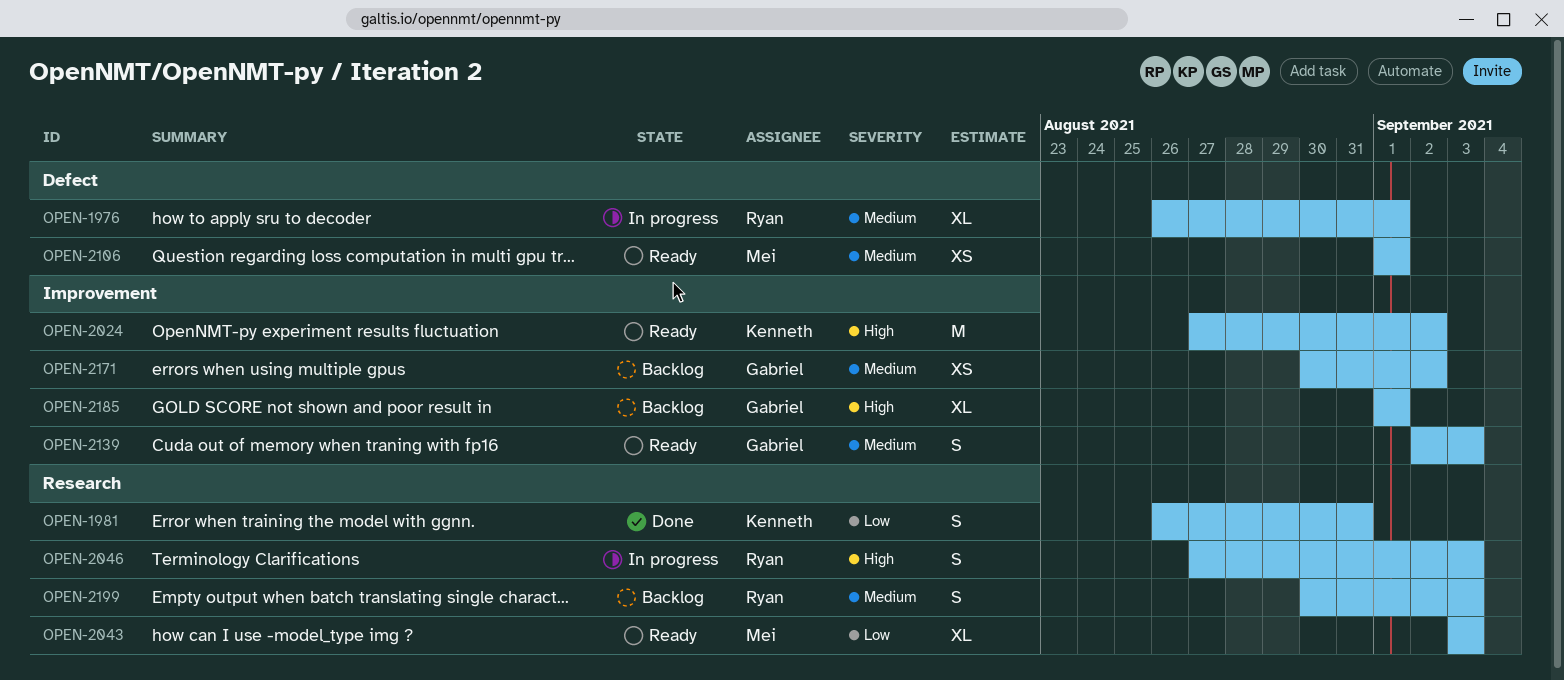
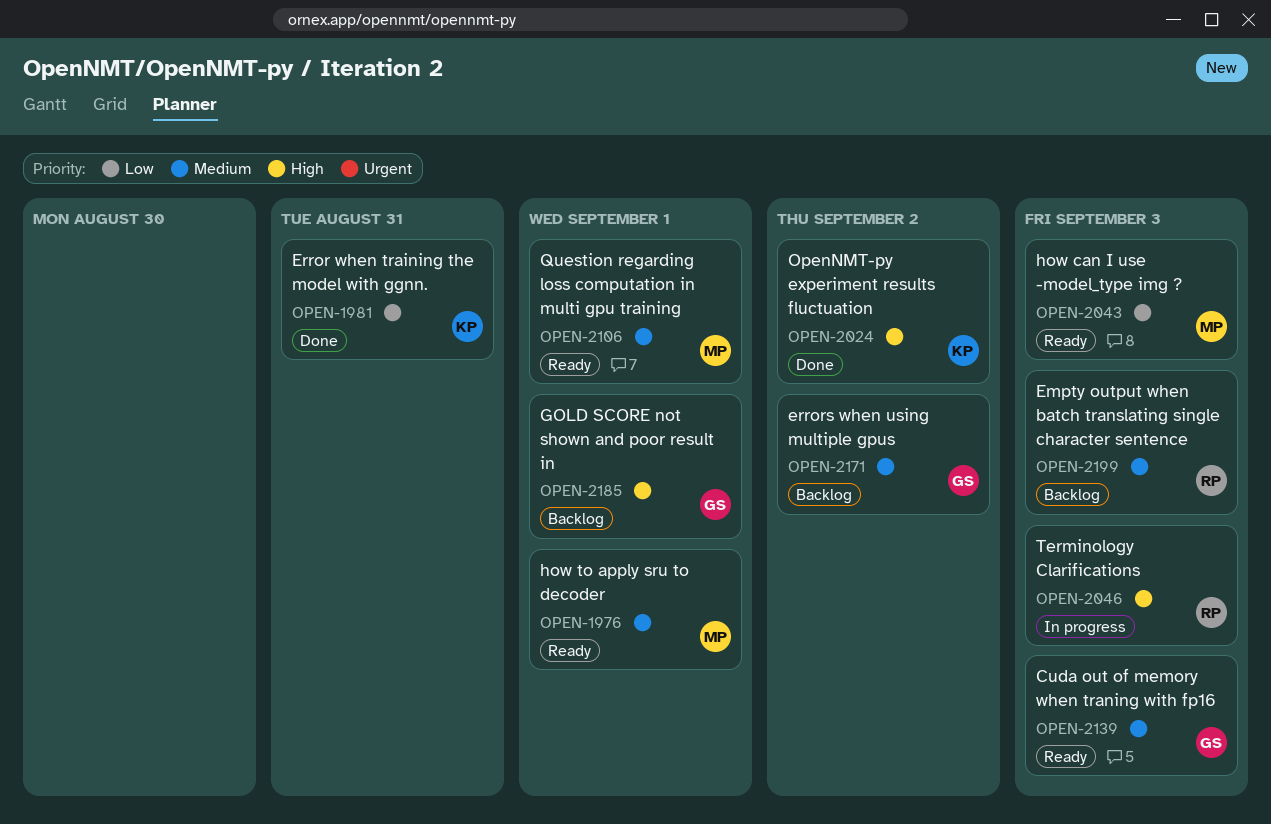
OPEN-1976, status: In progress -> Ready
OPEN-1976, owner: Ryan -> Mei
OPEN-2024, status: Ready -> Done

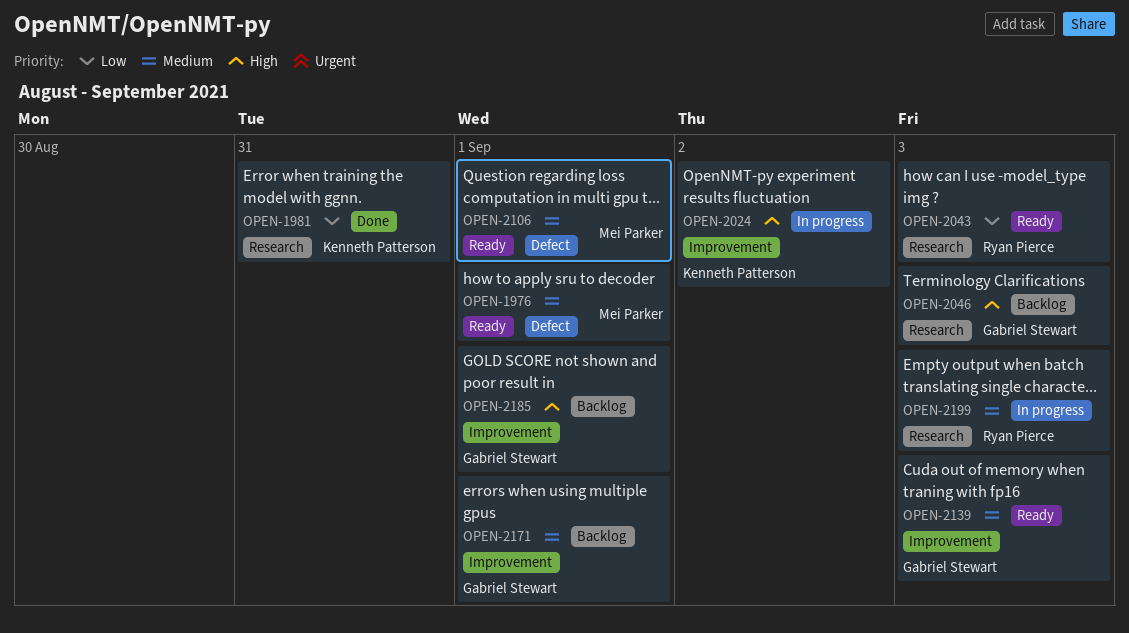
OPEN-2024, status: Done -> In progress
OPEN-2043, owner: Mei Parker -> Ryan Pierce
OPEN-2046, status: In progress -> Backlog
OPEN-2046, owner: Ryan Pierce -> Gabriel Stewart
OPEN-2171, due: Sep 2 -> Sep 1
OPEN-2199, status: Backlog -> In progress

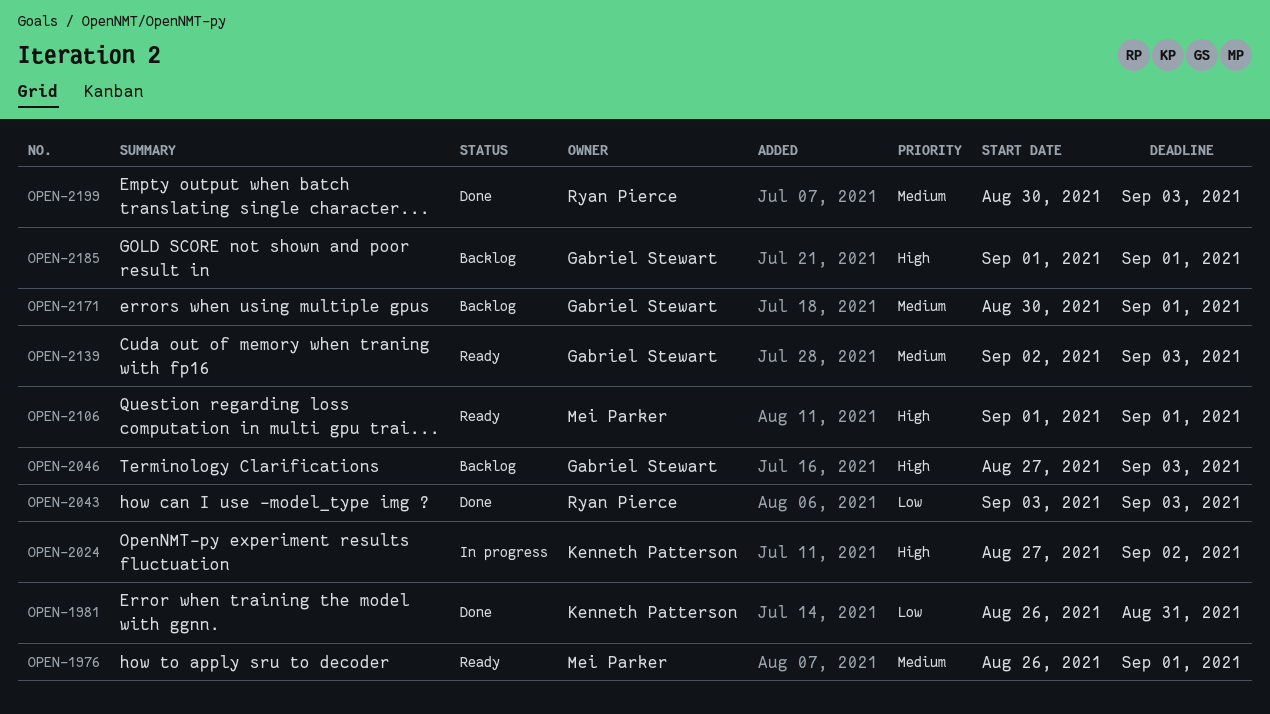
OPEN-2043, status: Ready -> Done
OPEN-2106, priority: Medium -> High
OPEN-2199, status: In progress -> Done

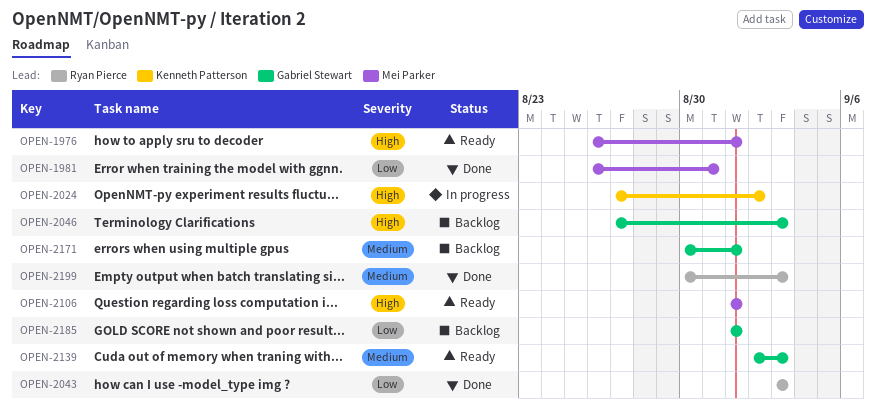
OPEN-1976, priority: Medium -> High
OPEN-1981, owner: Kenneth Patterson -> Mei Parker
OPEN-2185, priority: High -> Low

